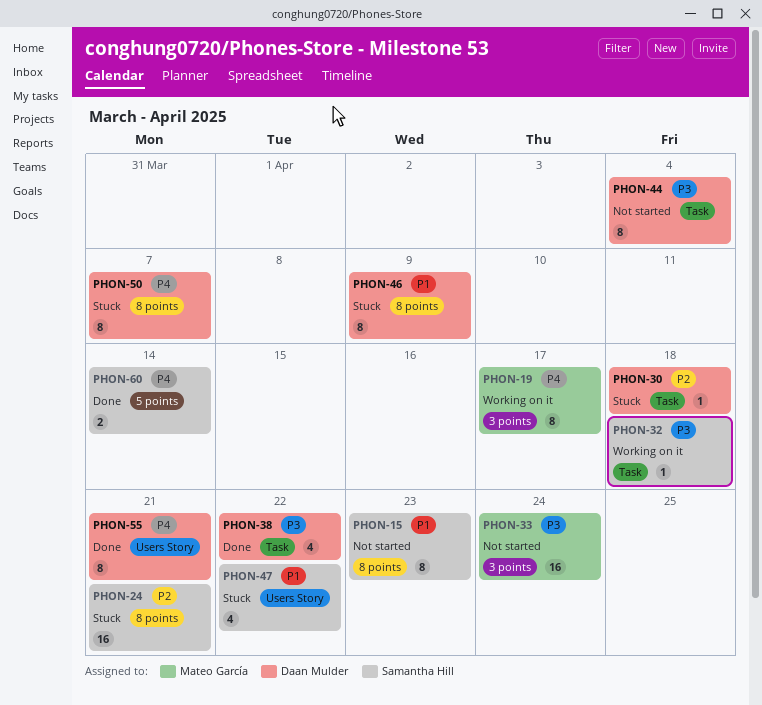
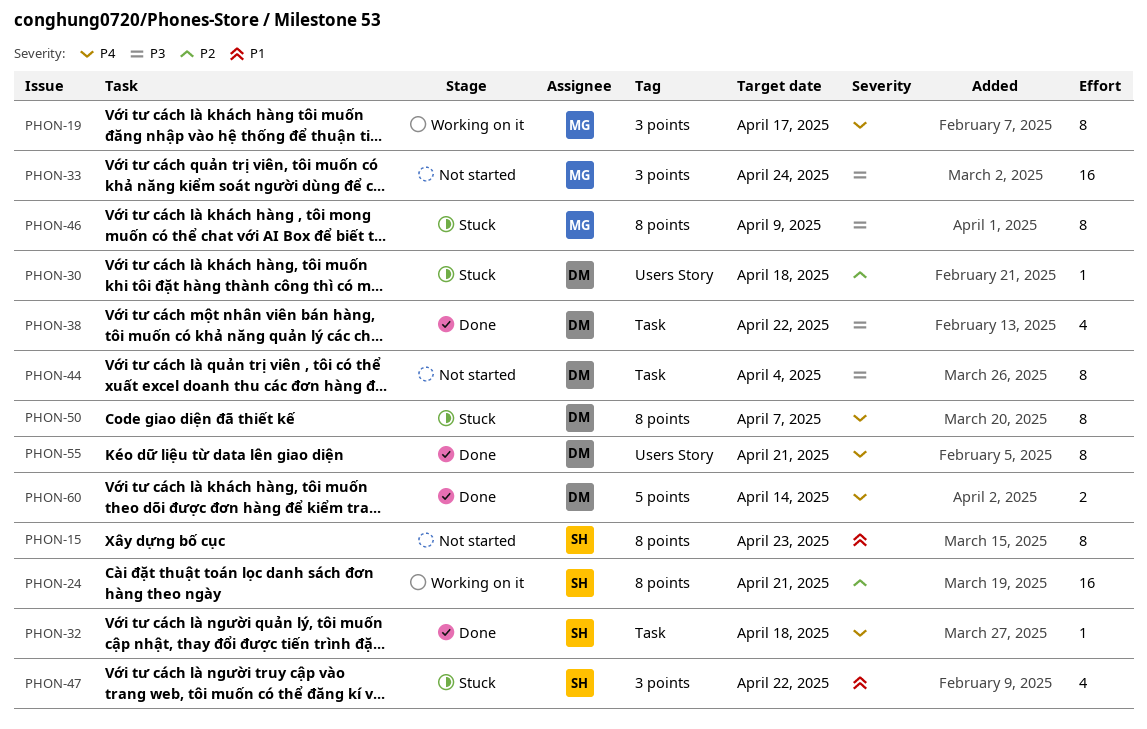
PHON-24, status: Stuck -> Working on it
PHON-30, label: Task -> Users Story
PHON-32, status: Working on it -> Done
PHON-32, priority: P3 -> P4
PHON-46, owner: Daan Mulder -> Mateo García
PHON-46, priority: P1 -> P3
PHON-47, label: Users Story -> 3 points
PHON-60, owner: Samantha Hill -> Daan Mulder

